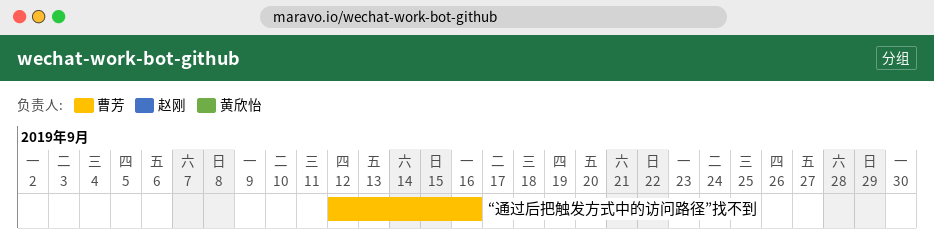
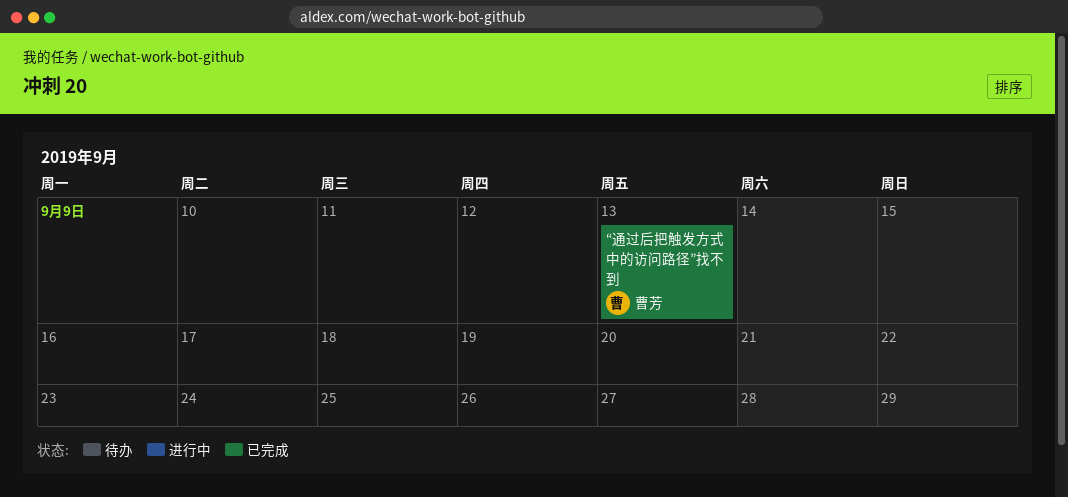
“通过后把触发方式中的访问路径”找不到, due: Sep 16 -> Sep 13

